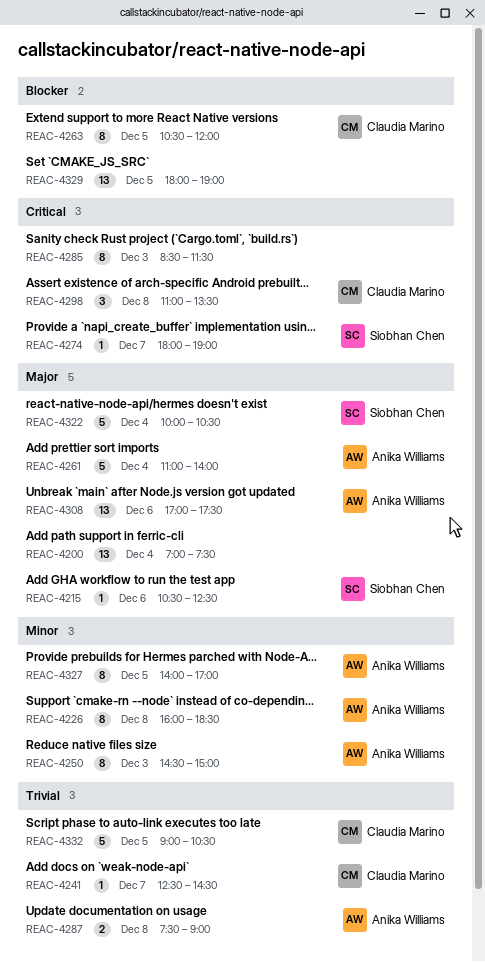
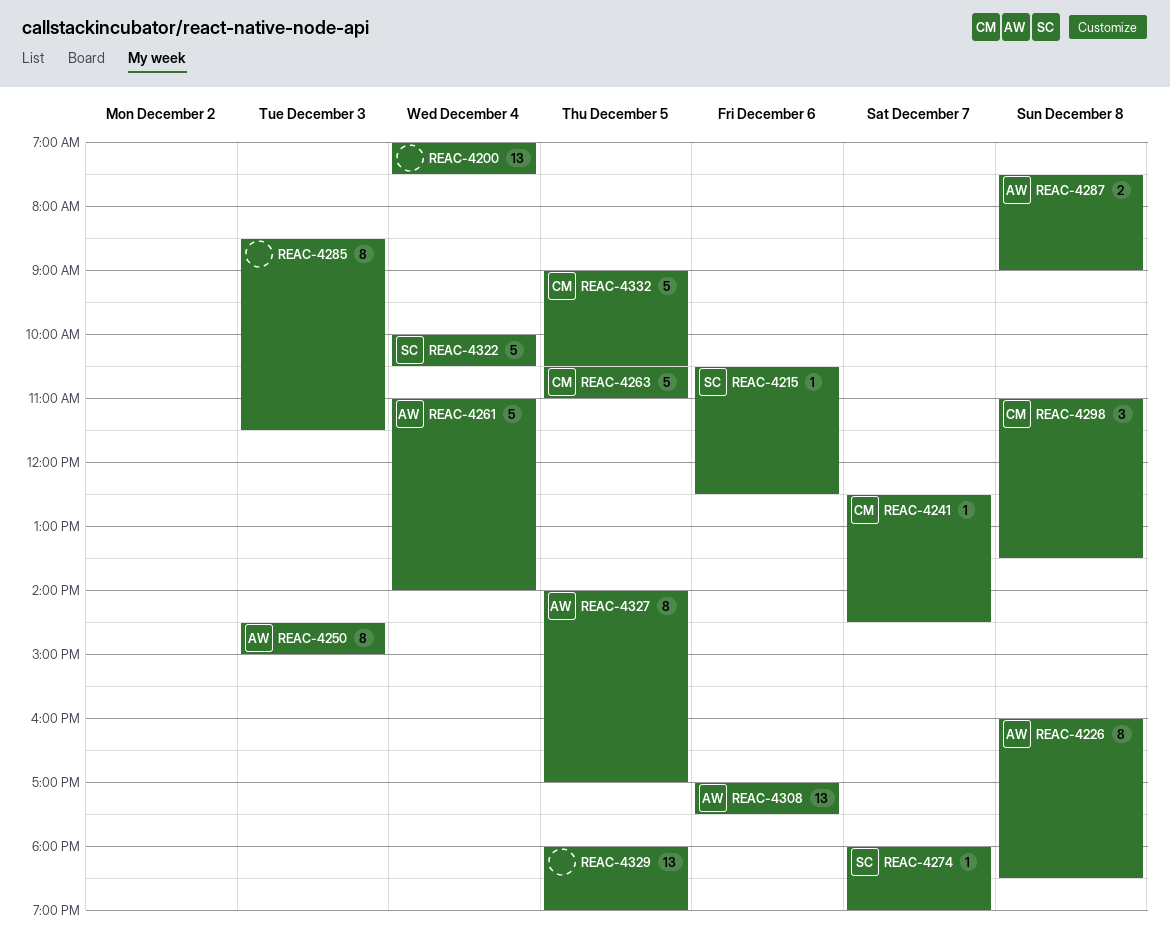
REAC-4263, estimate: 8 -> 5
REAC-4263, ends: 12:00 -> 11:00

